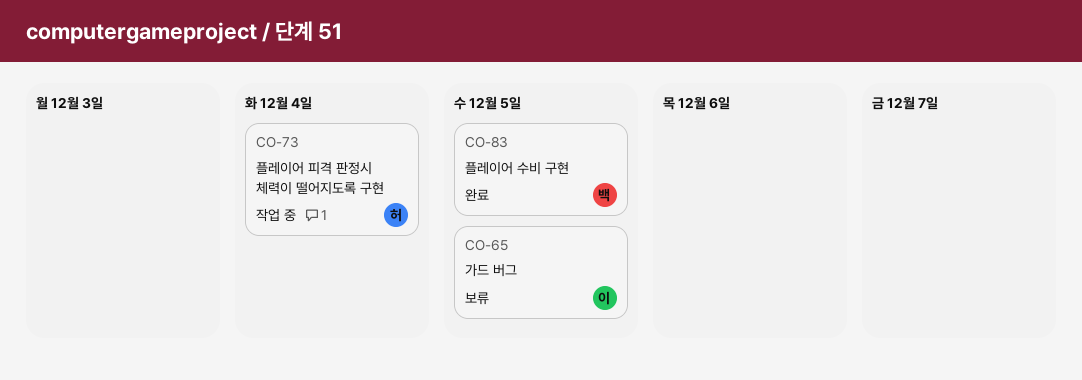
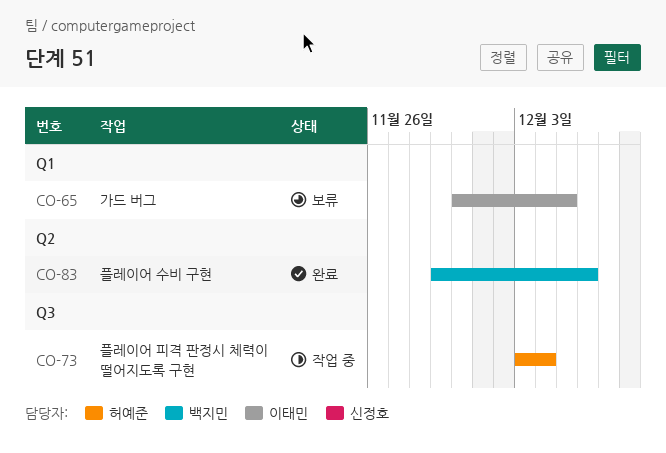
CO-83, due: Dec 5 -> Dec 6

